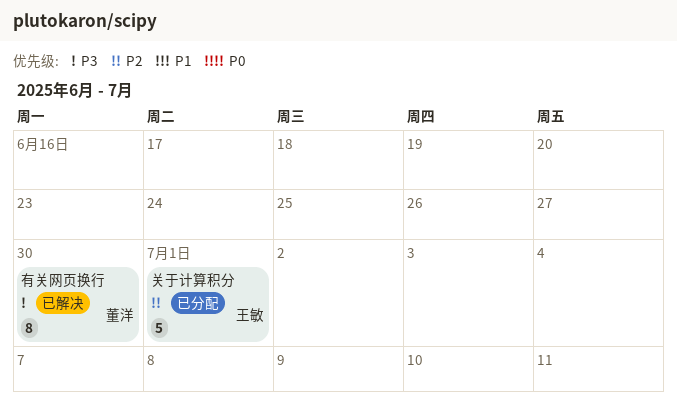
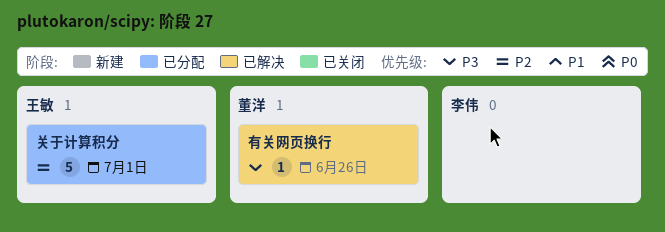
有关网页换行, estimate: 8 -> 1
有关网页换行, due: Jun 30 -> Jun 26

